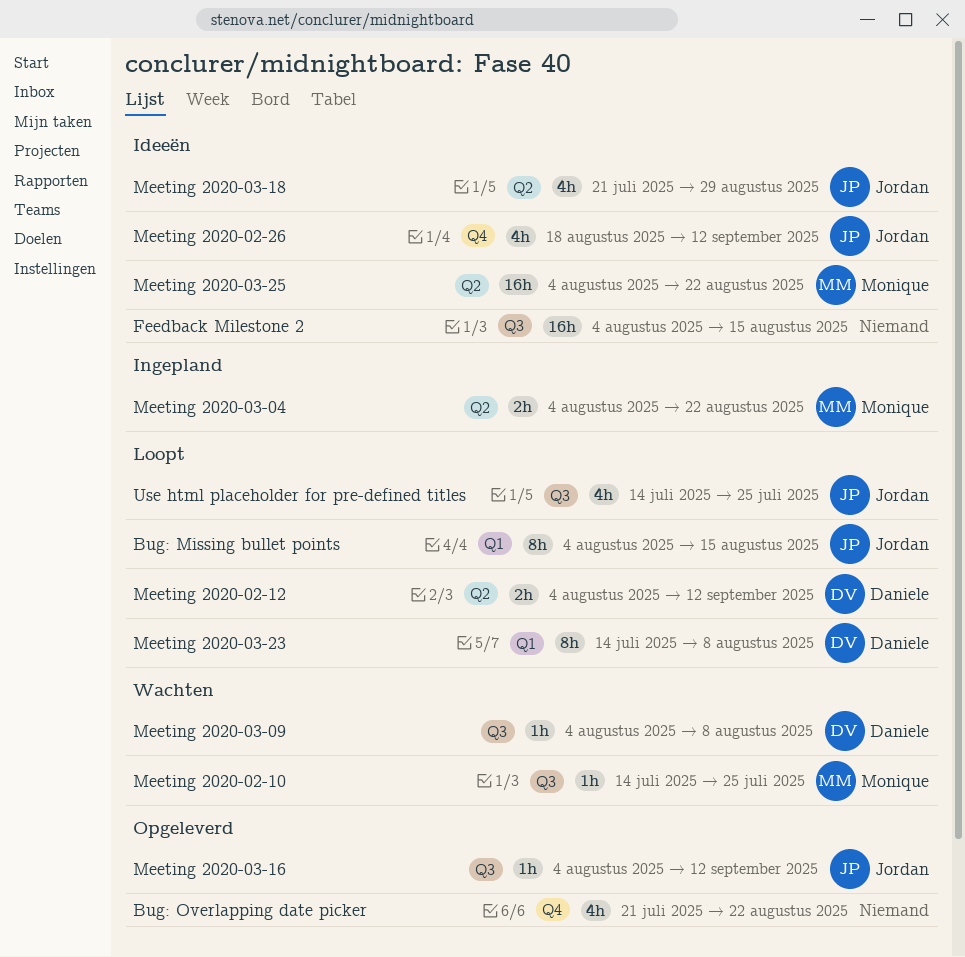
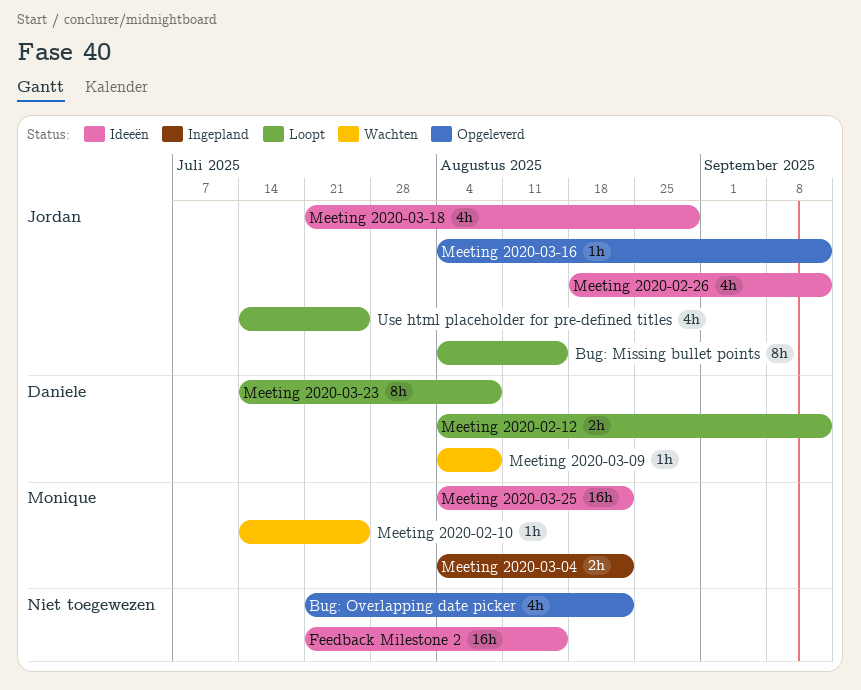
Feedback Milestone 2, start: Aug 4 -> Jul 21

